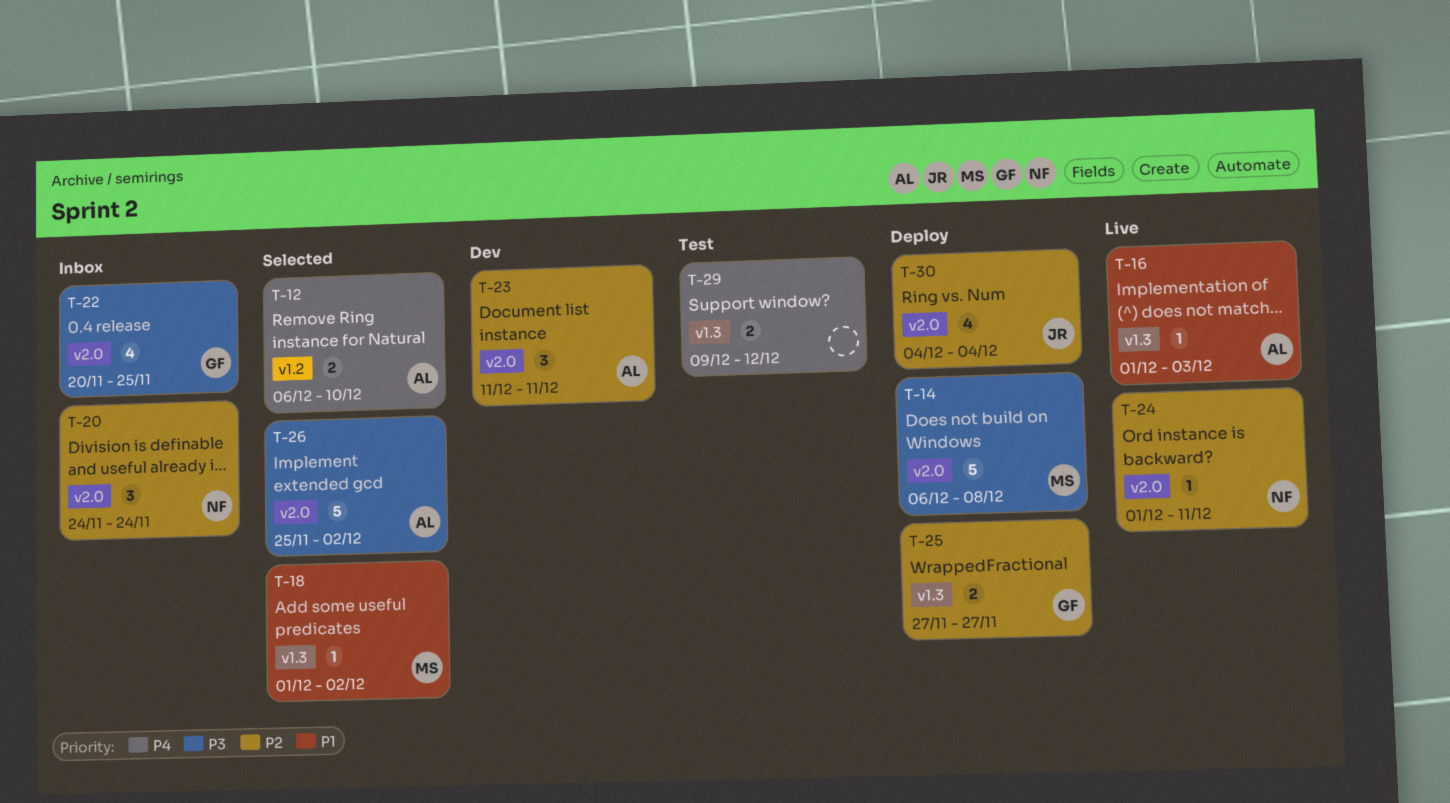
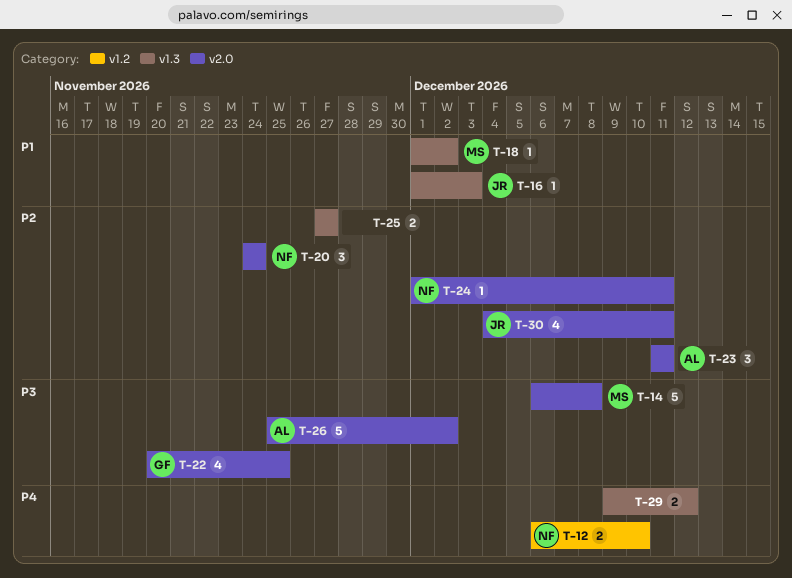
T-12, owner: AL -> NF
T-16, owner: AL -> JR
T-25, owner: GF -> none
T-30, due: Dec 4 -> Dec 11

